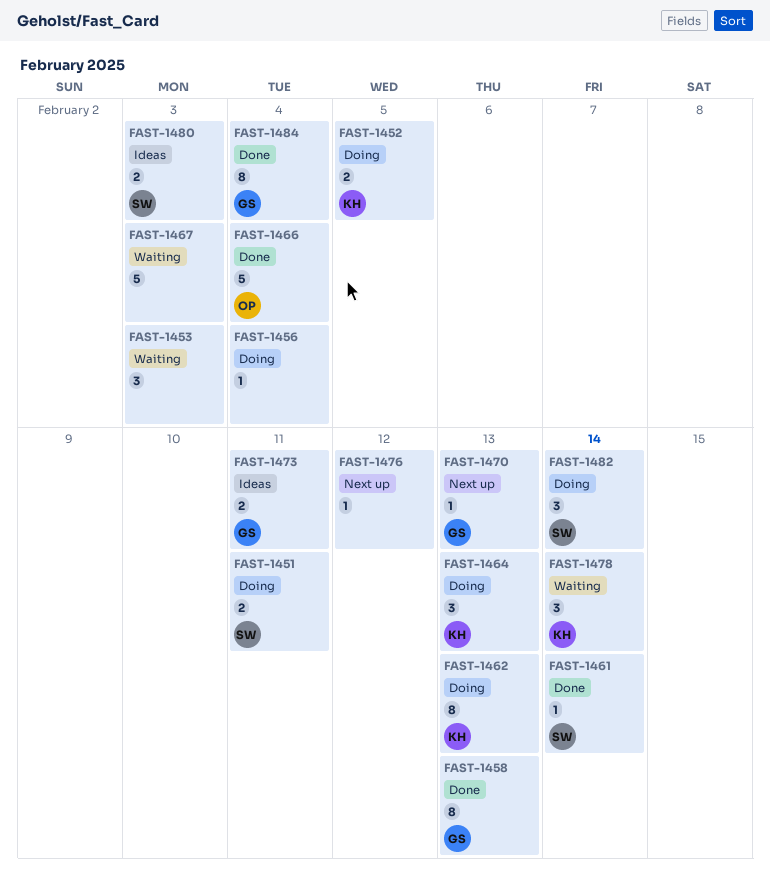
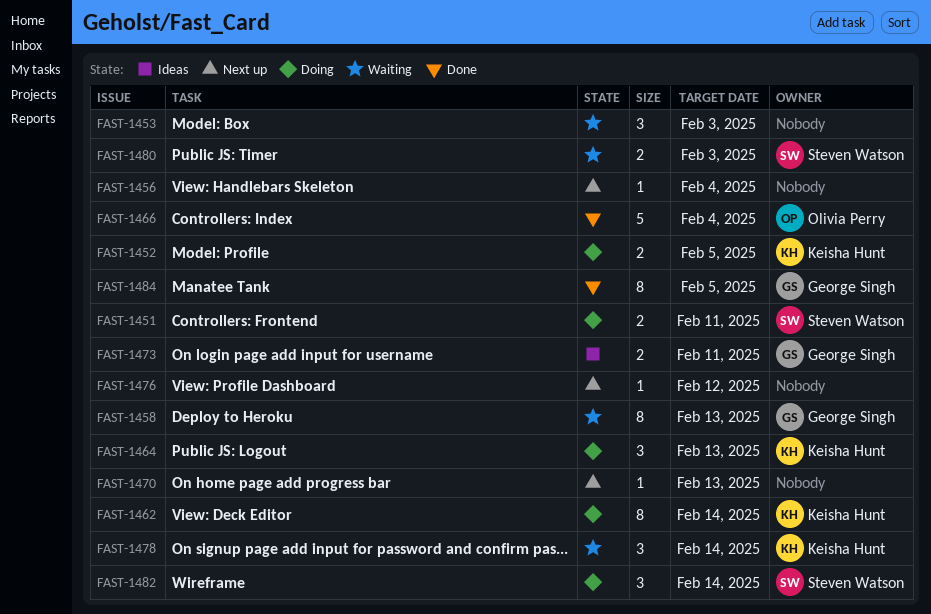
FAST-1456, status: Doing -> Next up
FAST-1458, status: Done -> Waiting
FAST-1461: present -> none
FAST-1462, due: Feb 13 -> Feb 14
FAST-1467: present -> none
FAST-1470, owner: George Singh -> none
FAST-1480, status: Ideas -> Waiting
FAST-1484, due: Feb 4 -> Feb 5

